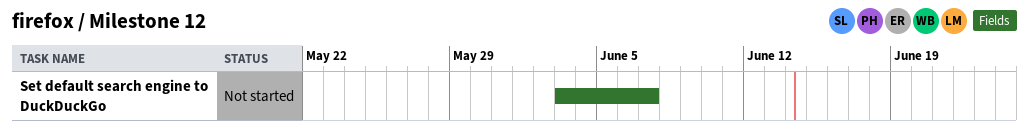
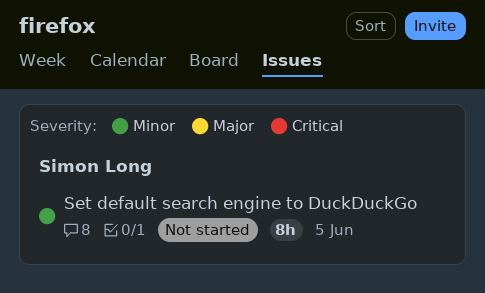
Set default search engine to DuckDuckGo, due: Jun 7 -> Jun 5

